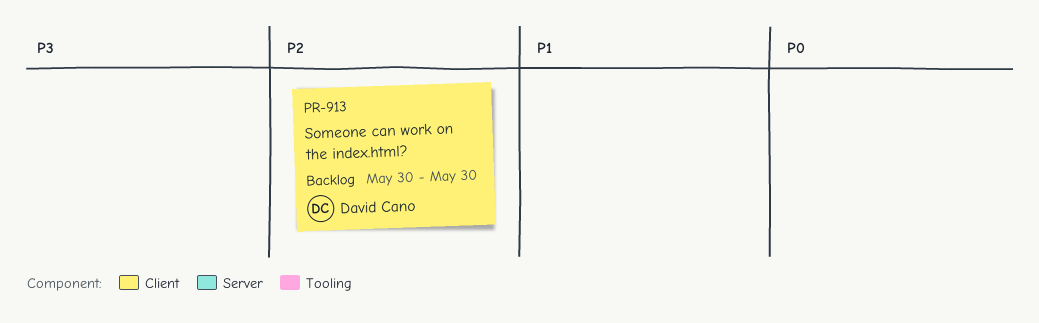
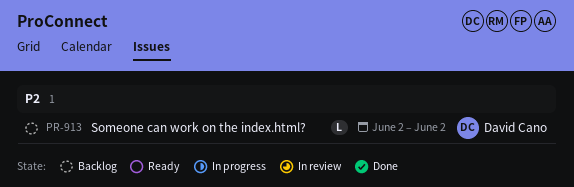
PR-913, start: May 30 -> Jun 2
PR-913, due: May 30 -> Jun 2

